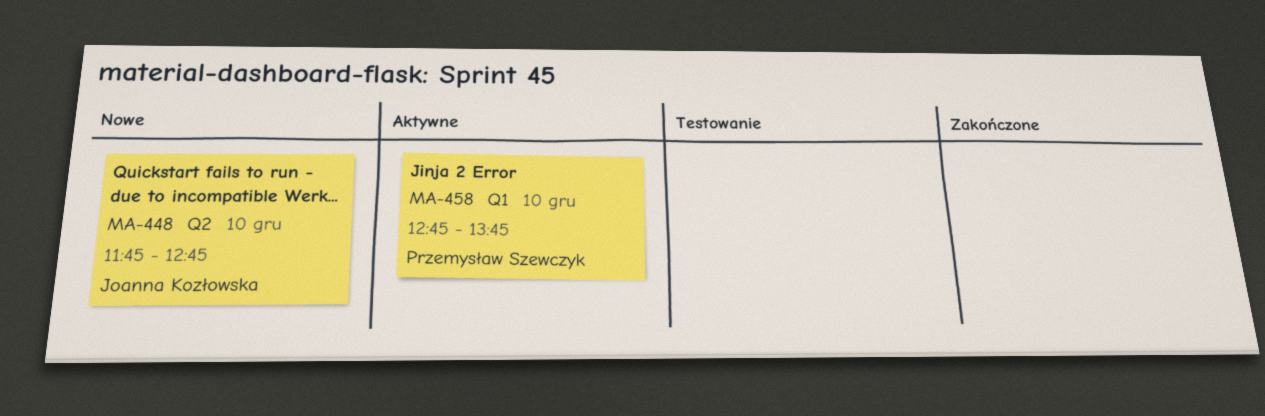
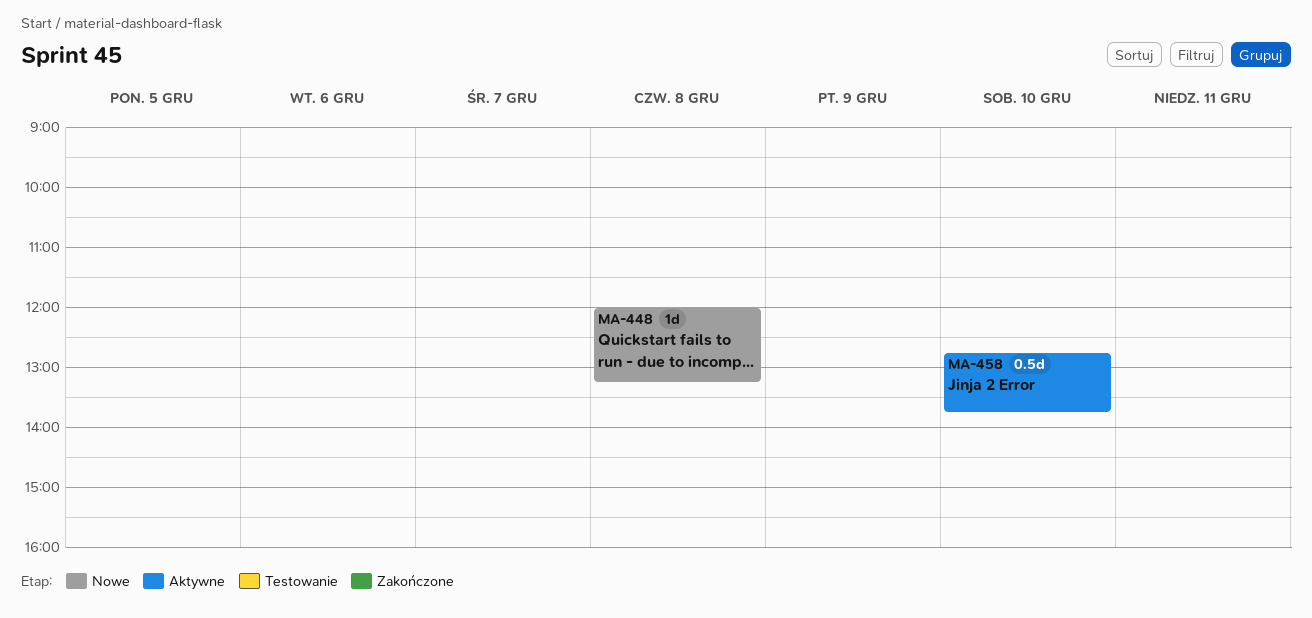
MA-448, day: Dec 10 -> Dec 8
MA-448, begins: 11:45 -> 12:00
MA-448, ends: 12:45 -> 13:15

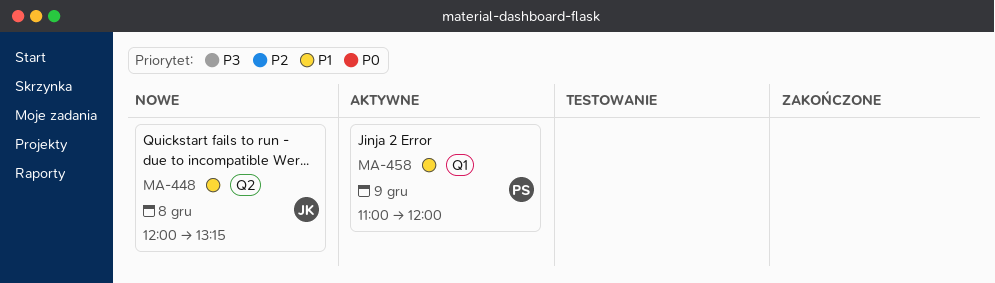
MA-458, day: Dec 10 -> Dec 9
MA-458, begins: 12:45 -> 11:00
MA-458, ends: 13:45 -> 12:00

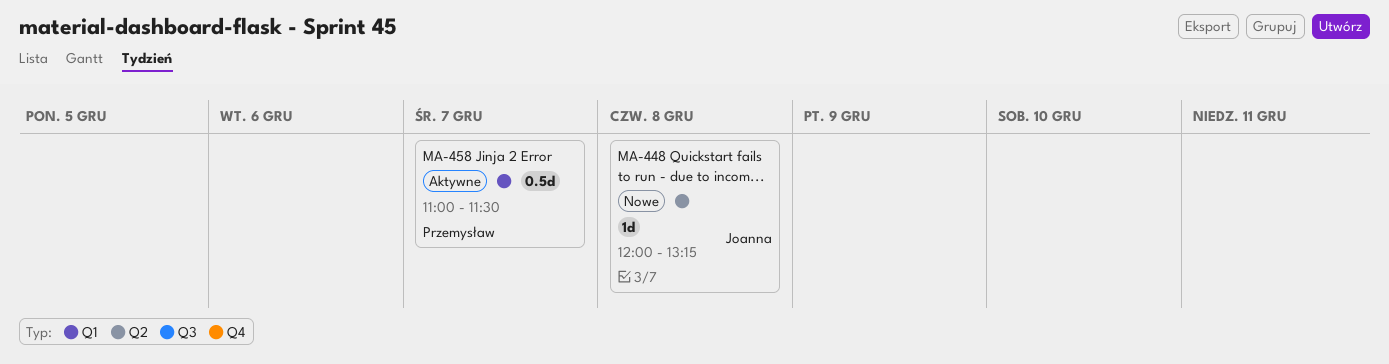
MA-458, day: Dec 9 -> Dec 7
MA-458, ends: 12:00 -> 11:30

